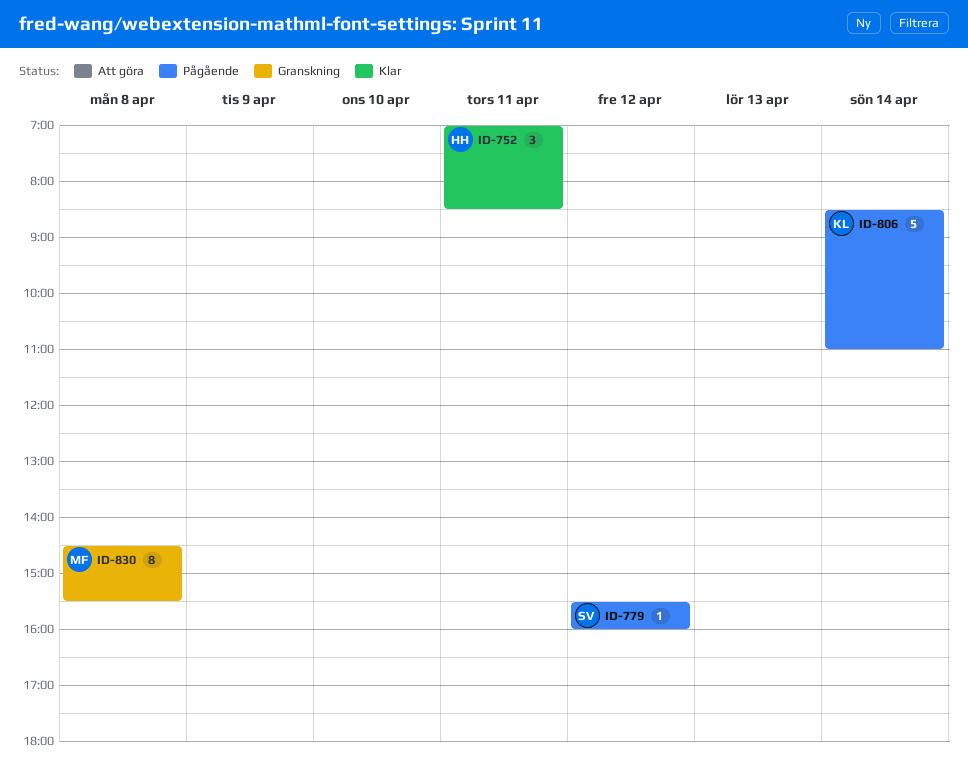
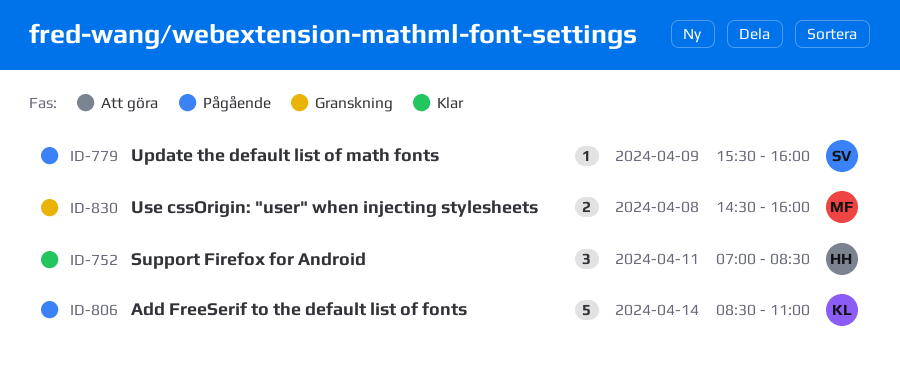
ID-779, day: Apr 12 -> Apr 9
ID-830, estimate: 8 -> 2
ID-830, ends: 15:30 -> 16:00

